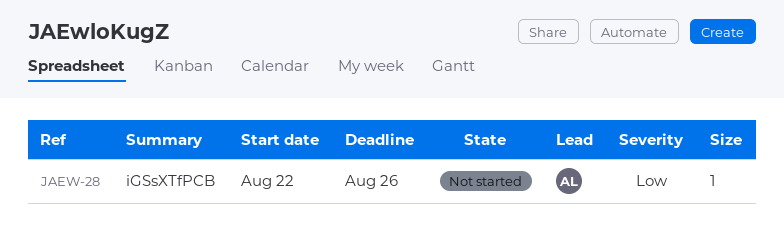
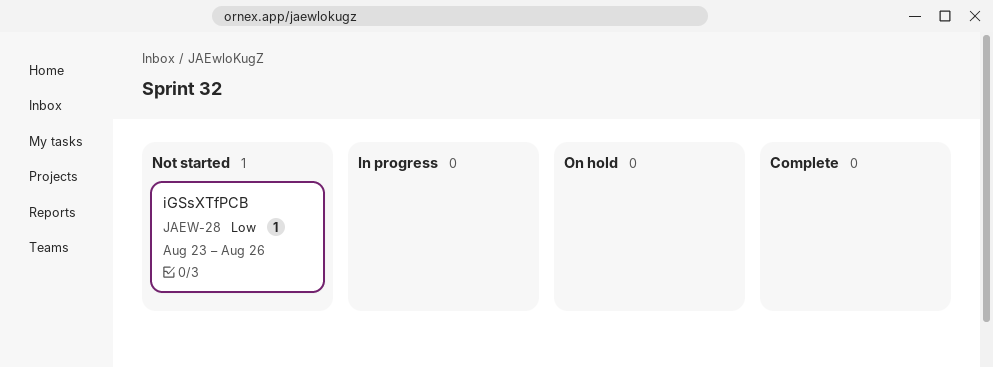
JAEW-28, start: Aug 22 -> Aug 23

